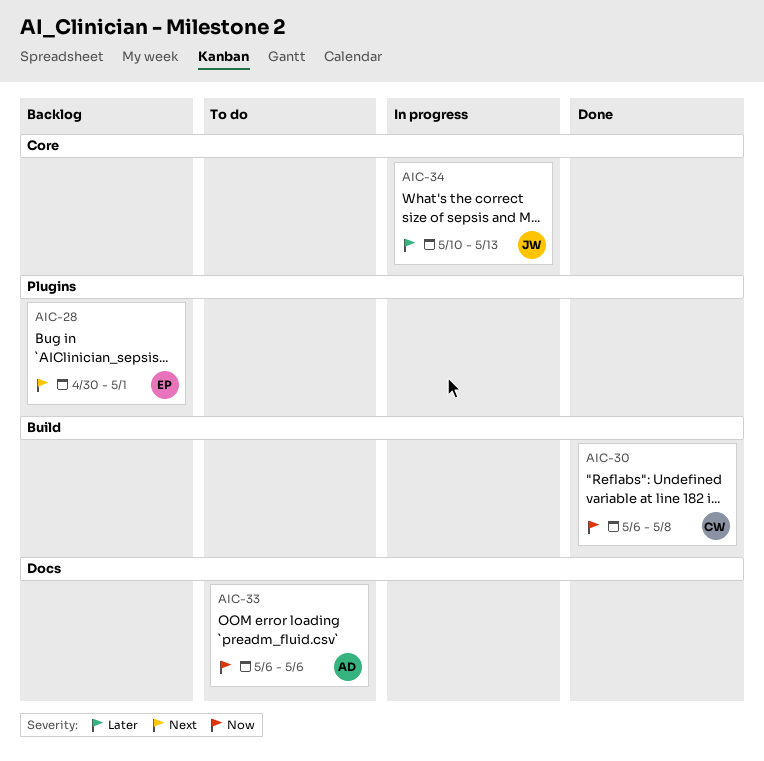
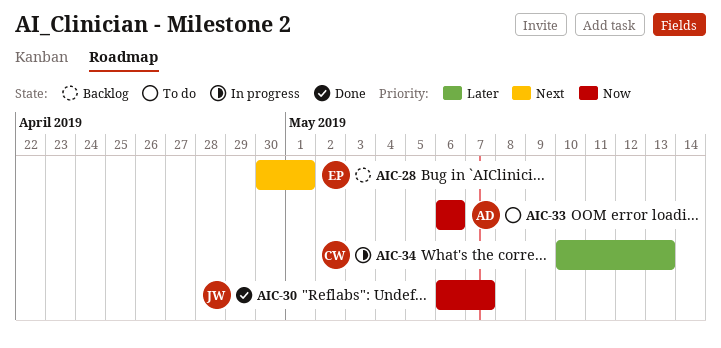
AIC-30, owner: CW -> JW
AIC-30, due: May 8 -> May 7
AIC-34, owner: JW -> CW

